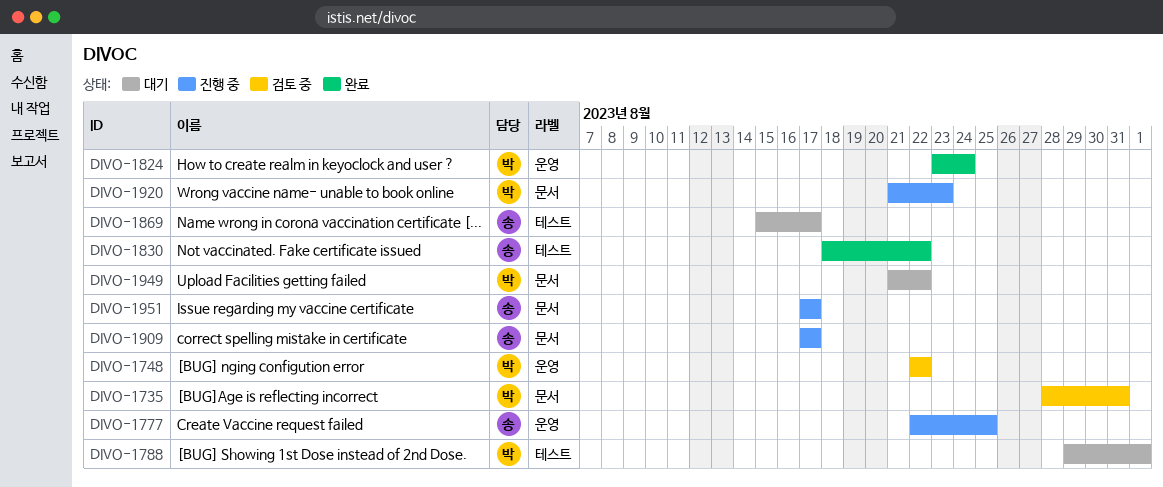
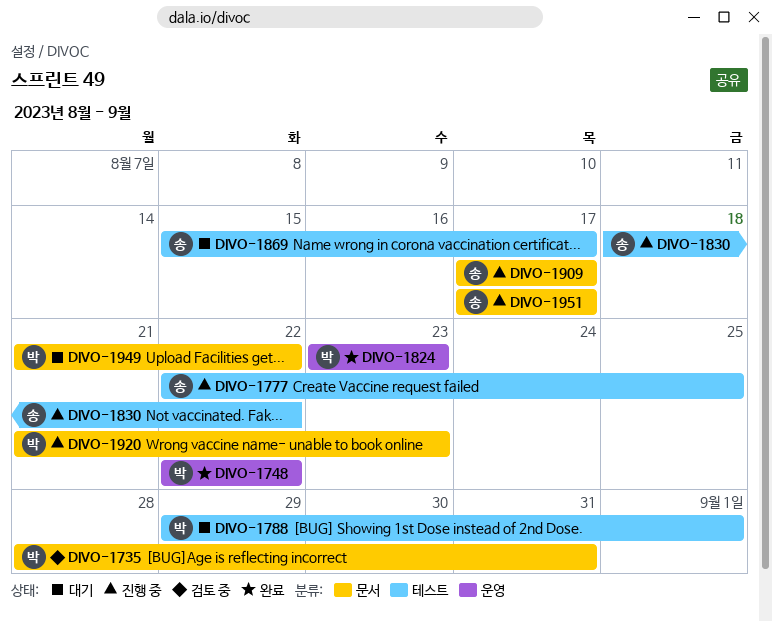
DIVO-1748, status: 검토 중 -> 완료
DIVO-1777, label: 운영 -> 테스트
DIVO-1824, due: Aug 24 -> Aug 23
DIVO-1830, status: 완료 -> 진행 중

